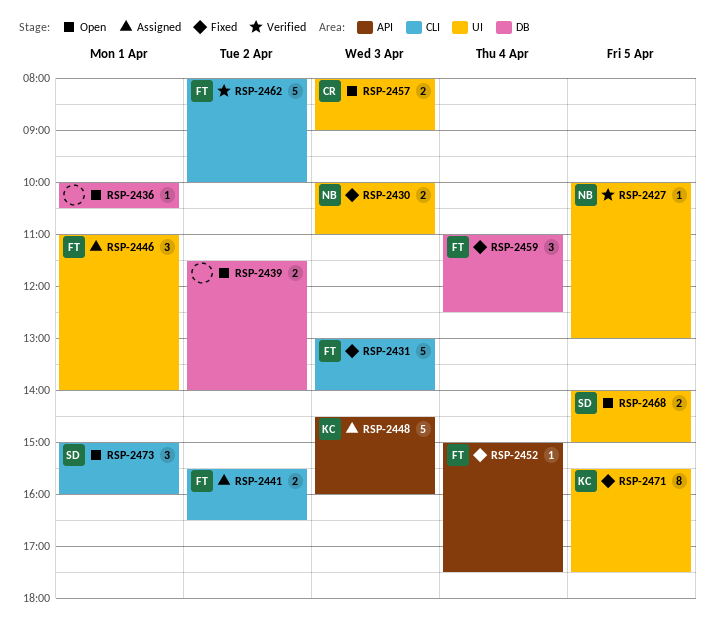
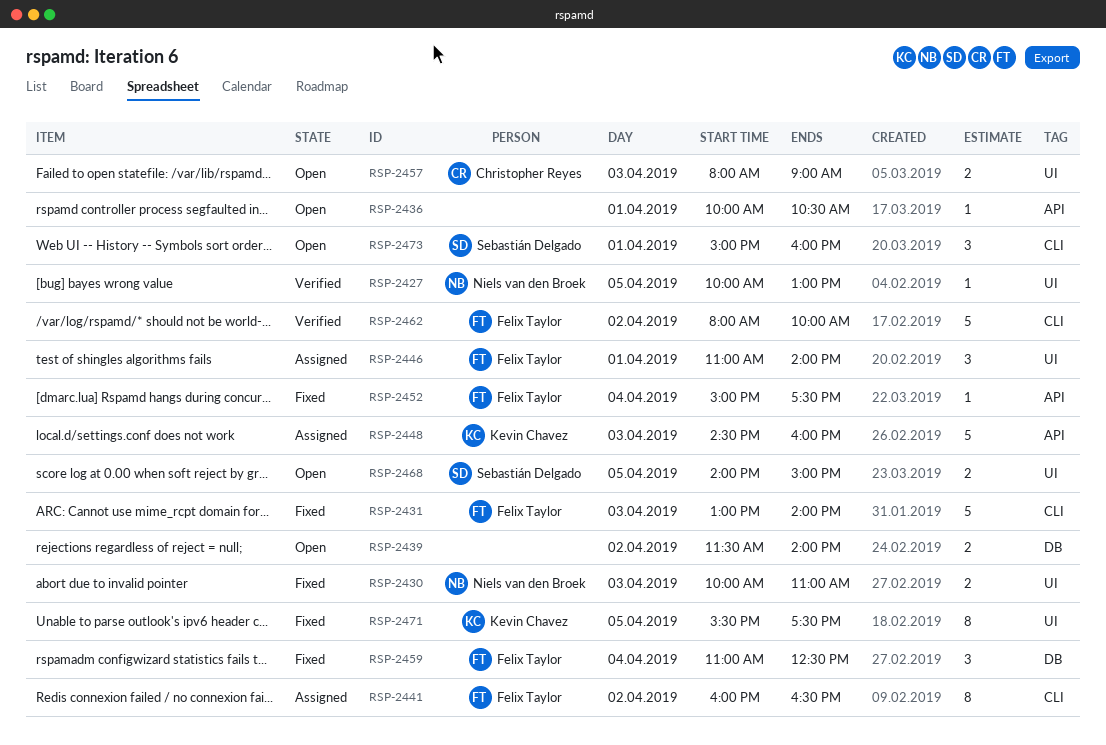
RSP-2436, label: DB -> API
RSP-2441, estimate: 2 -> 8
RSP-2441, begins: 15:30 -> 16:00

